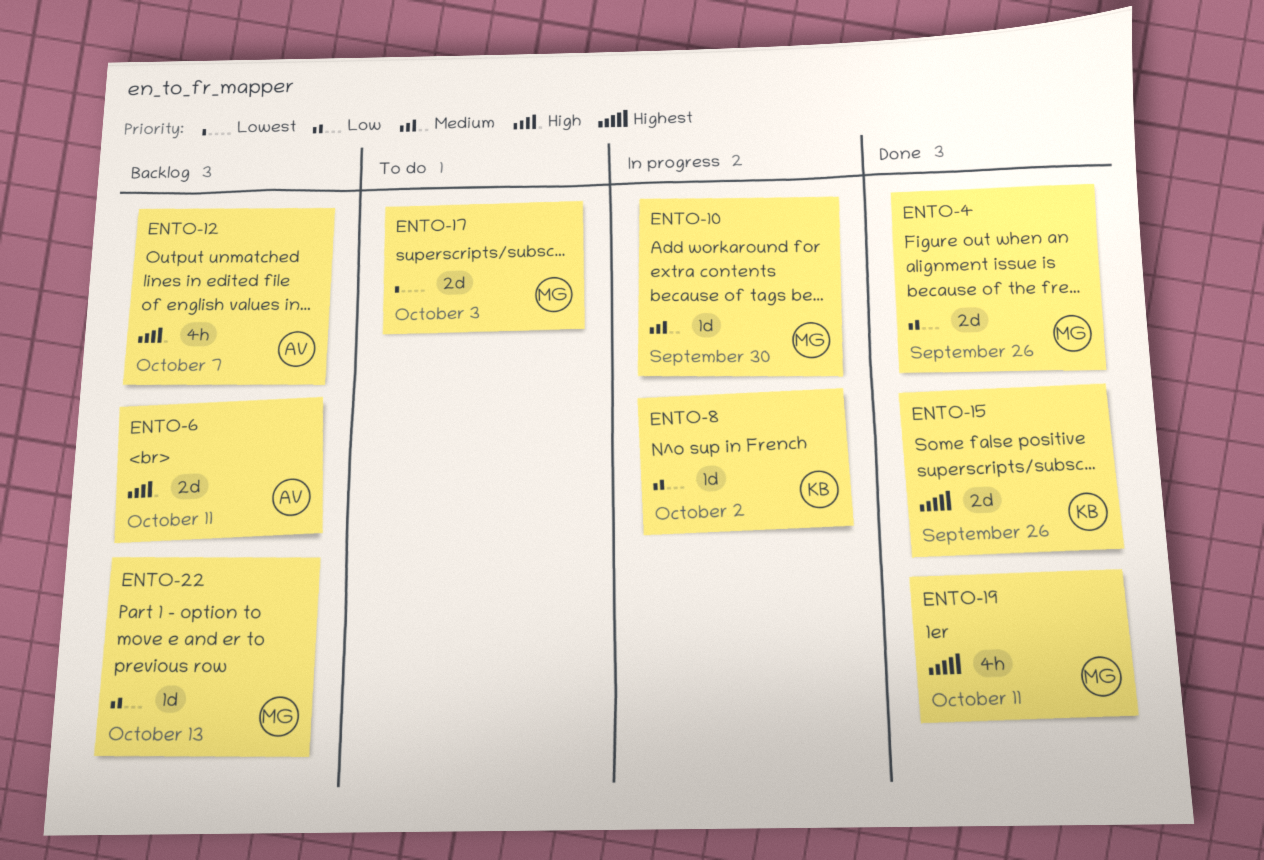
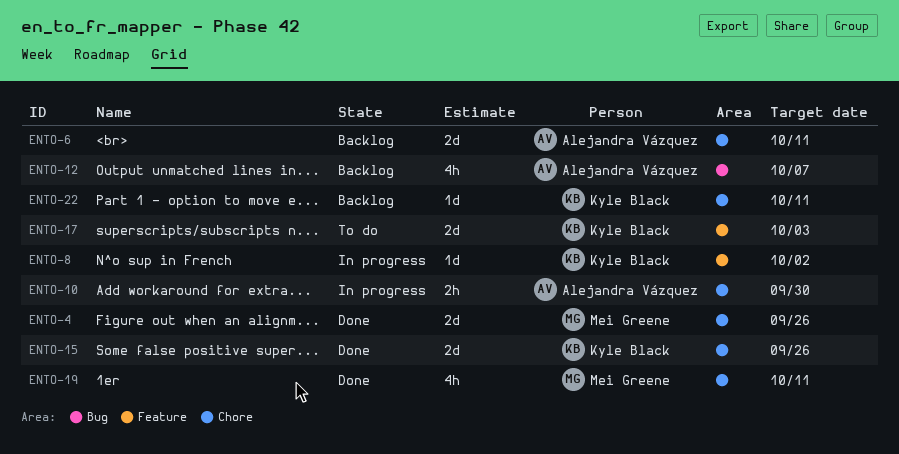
ENTO-10, owner: Mei Greene -> Alejandra Vázquez
ENTO-10, estimate: 1d -> 2h
ENTO-17, owner: Mei Greene -> Kyle Black
ENTO-22, owner: Mei Greene -> Kyle Black
ENTO-22, due: Oct 13 -> Oct 11

